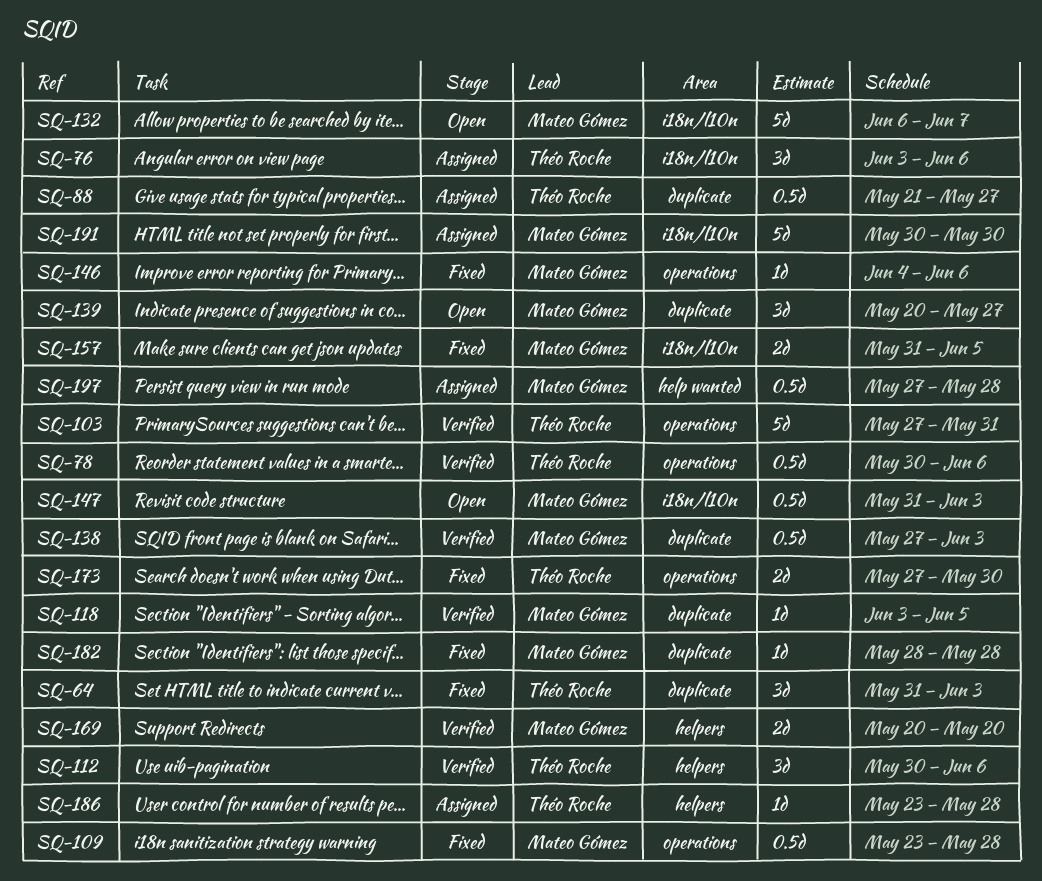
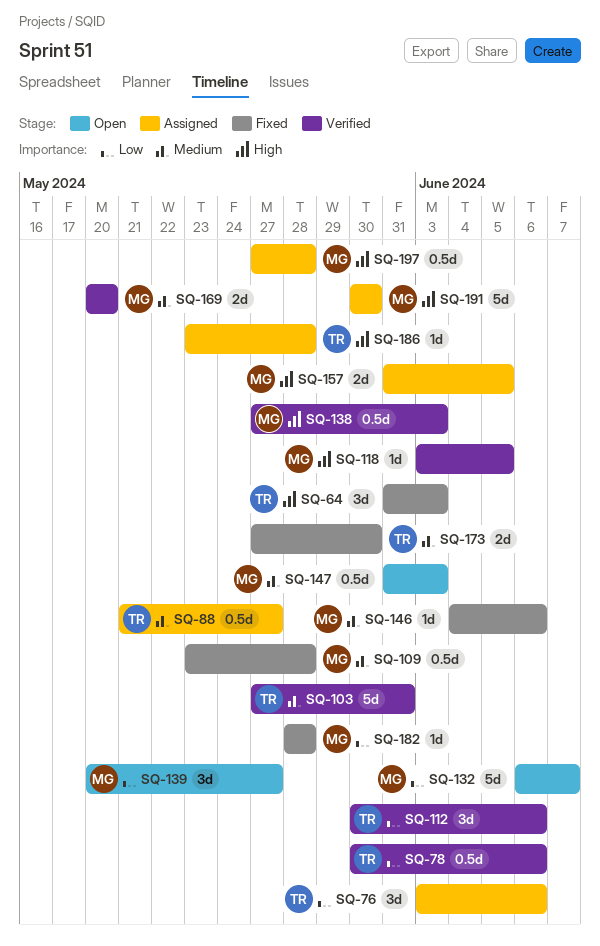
SQ-157, status: Fixed -> Assigned

